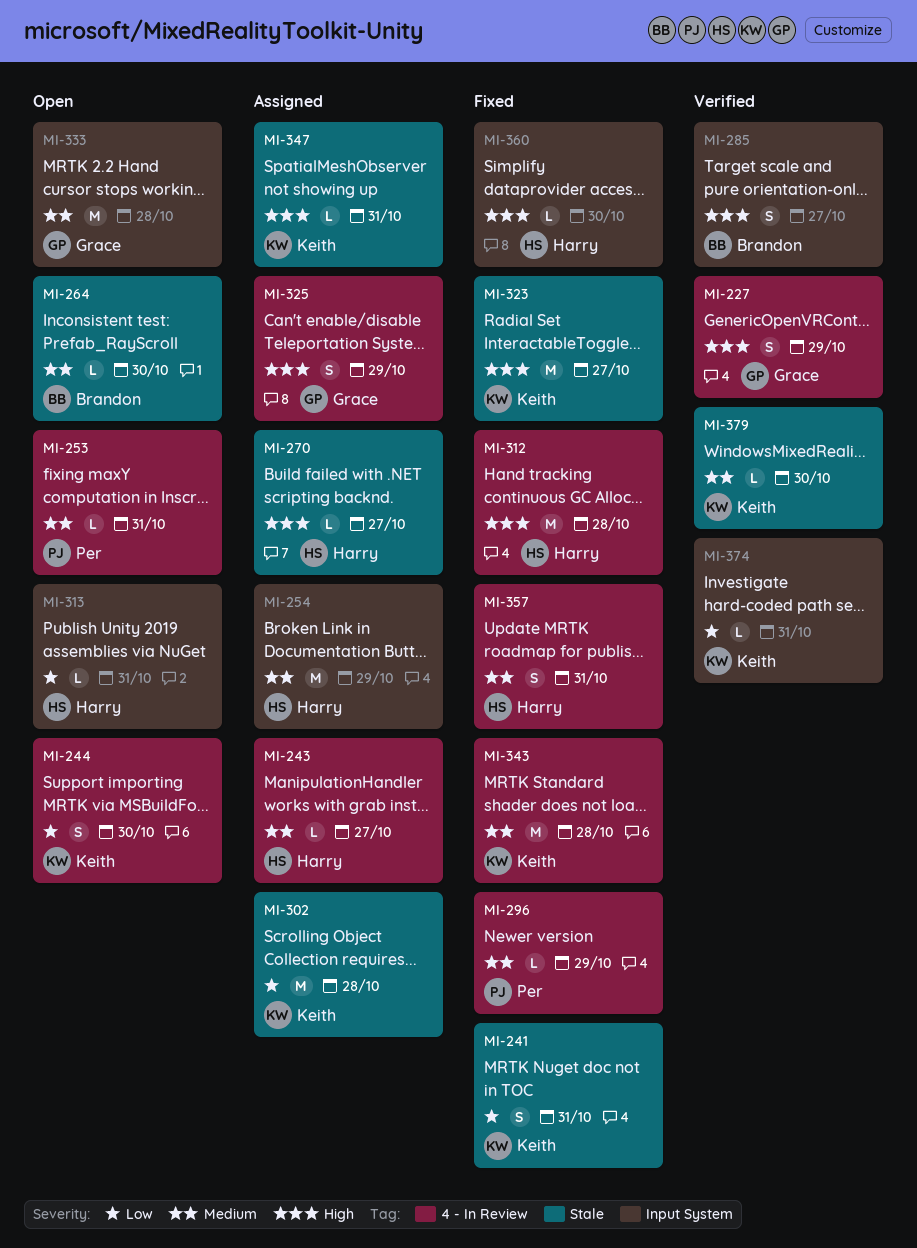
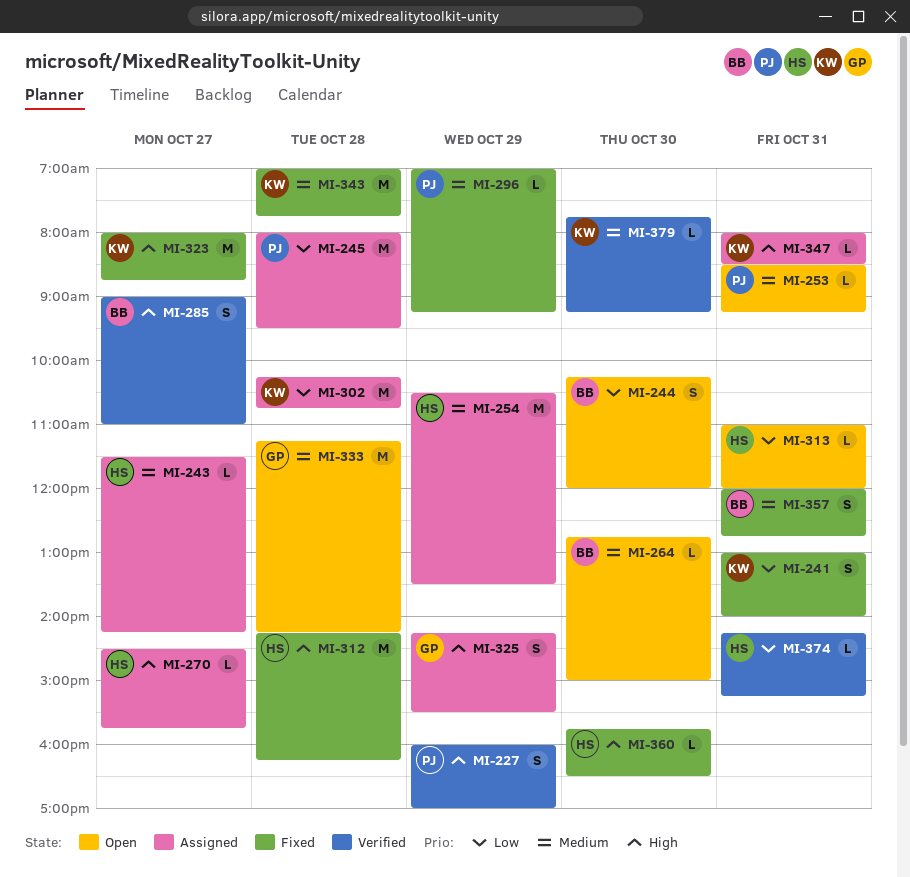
MI-227, owner: Grace -> Per
MI-244, owner: Keith -> Brandon
MI-245: none -> present
MI-357, owner: Harry -> Brandon
MI-374, owner: Keith -> Harry

